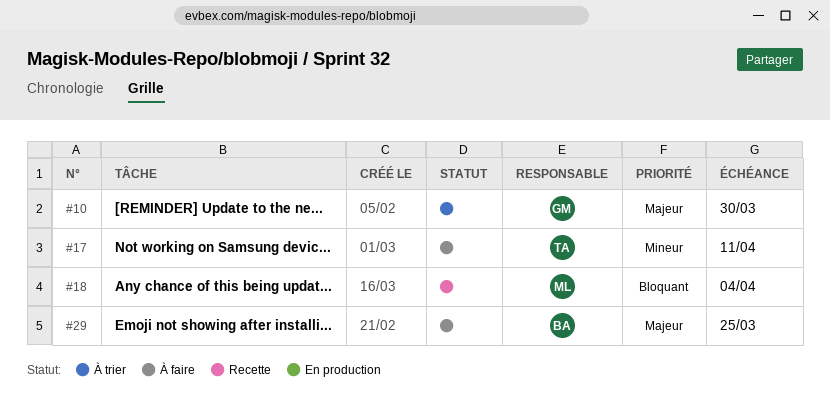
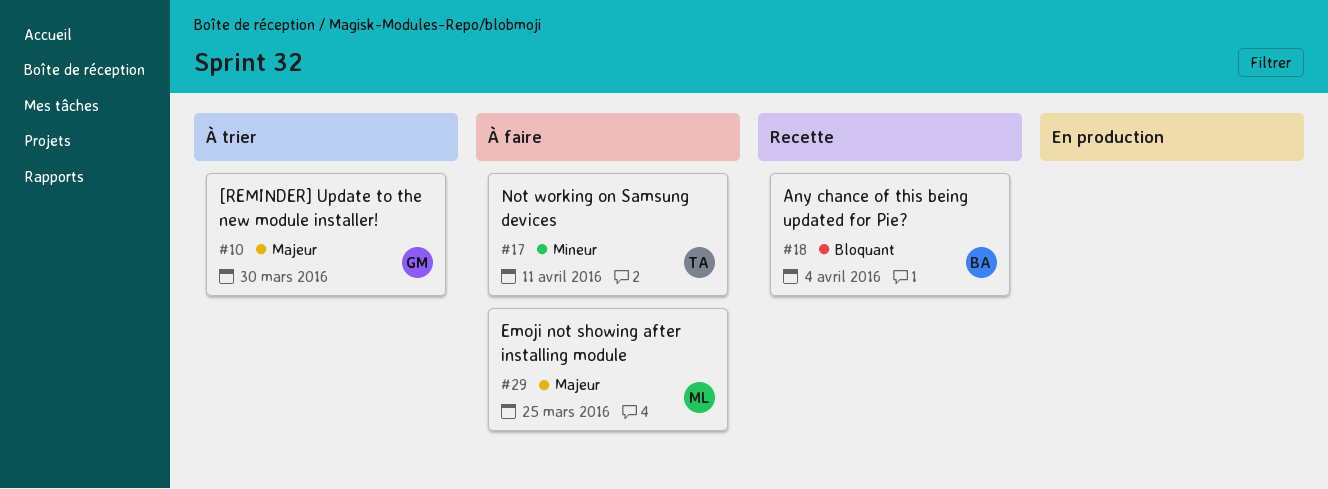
#18, owner: ML -> BA
#29, owner: BA -> ML

